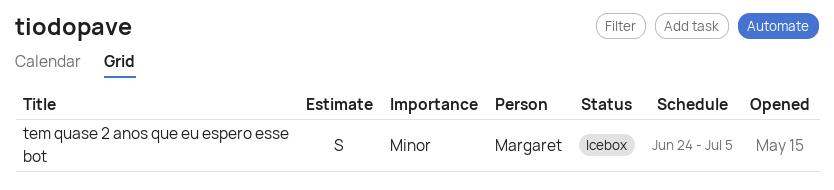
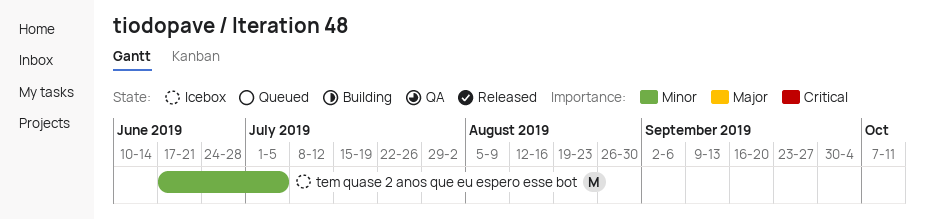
tem quase 2 anos que eu espero esse bot, estimate: S -> M
tem quase 2 anos que eu espero esse bot, start: Jun 24 -> Jun 17

